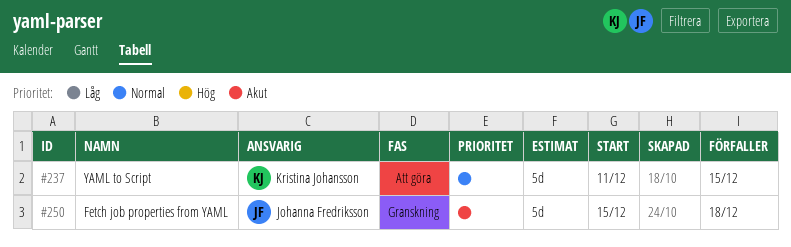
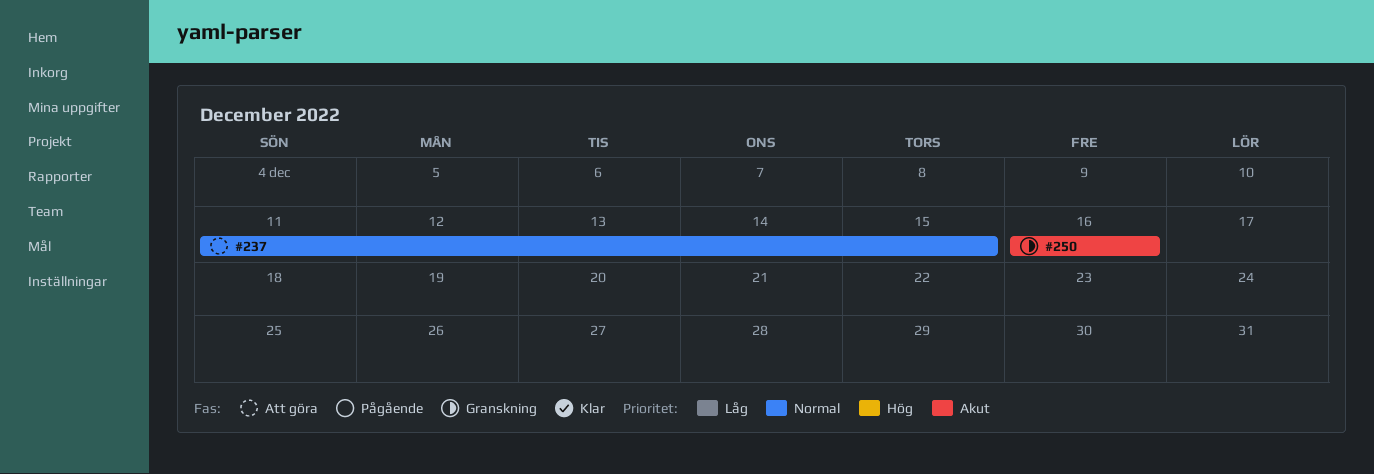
#250, start: Dec 15 -> Dec 16
#250, due: Dec 18 -> Dec 16

